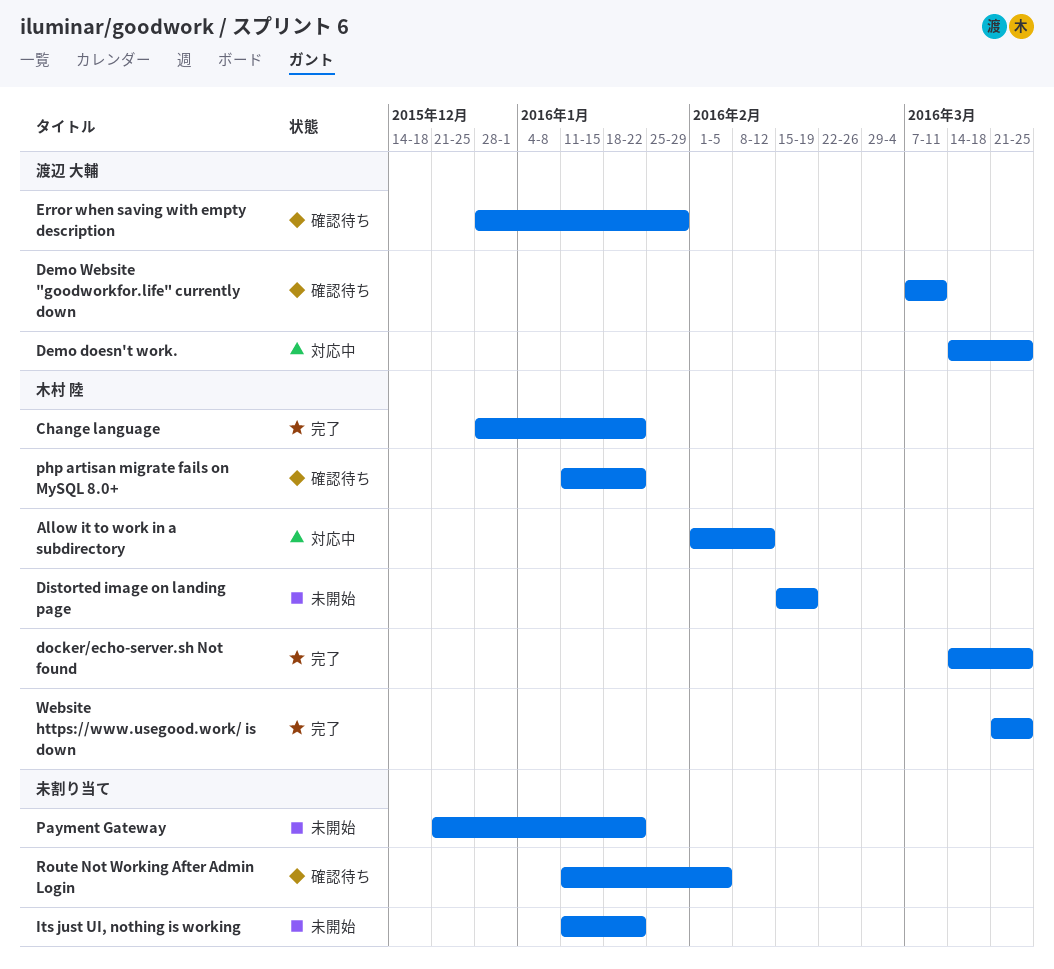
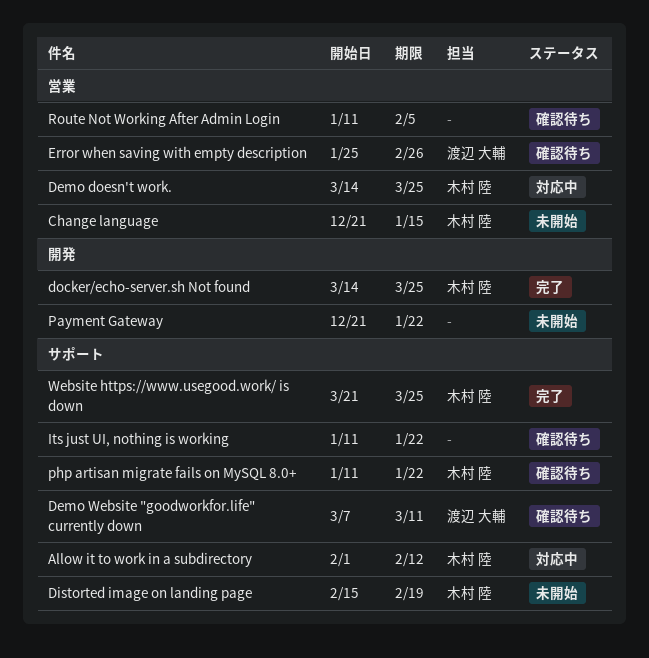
Change language, status: 完了 -> 未開始
Change language, start: Dec 28 -> Dec 21
Change language, due: Jan 22 -> Jan 15
Demo doesn't work., owner: 渡辺 大輔 -> 木村 陸
Error when saving with empty description, start: Dec 28 -> Jan 25
Error when saving with empty description, due: Jan 29 -> Feb 26
Its just UI, nothing is working, status: 未開始 -> 確認待ち

